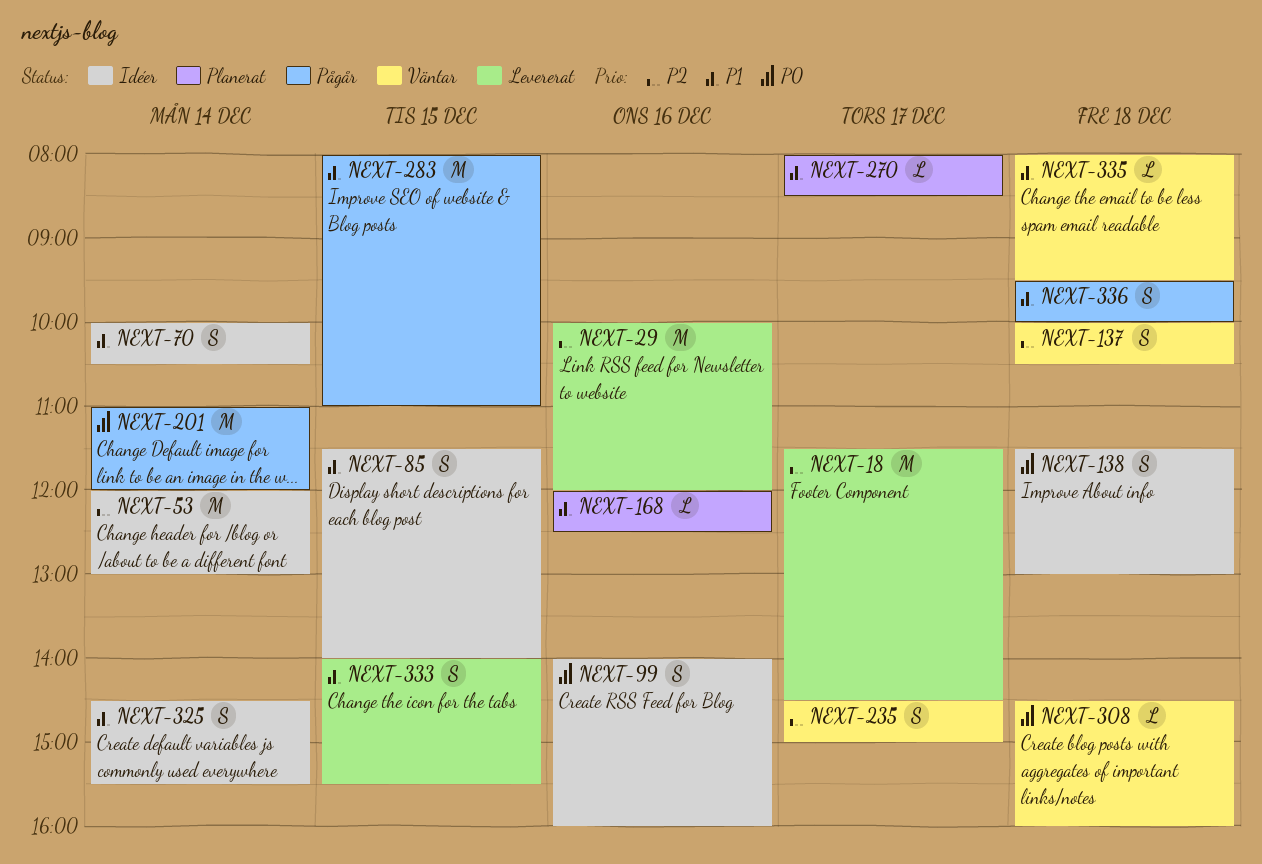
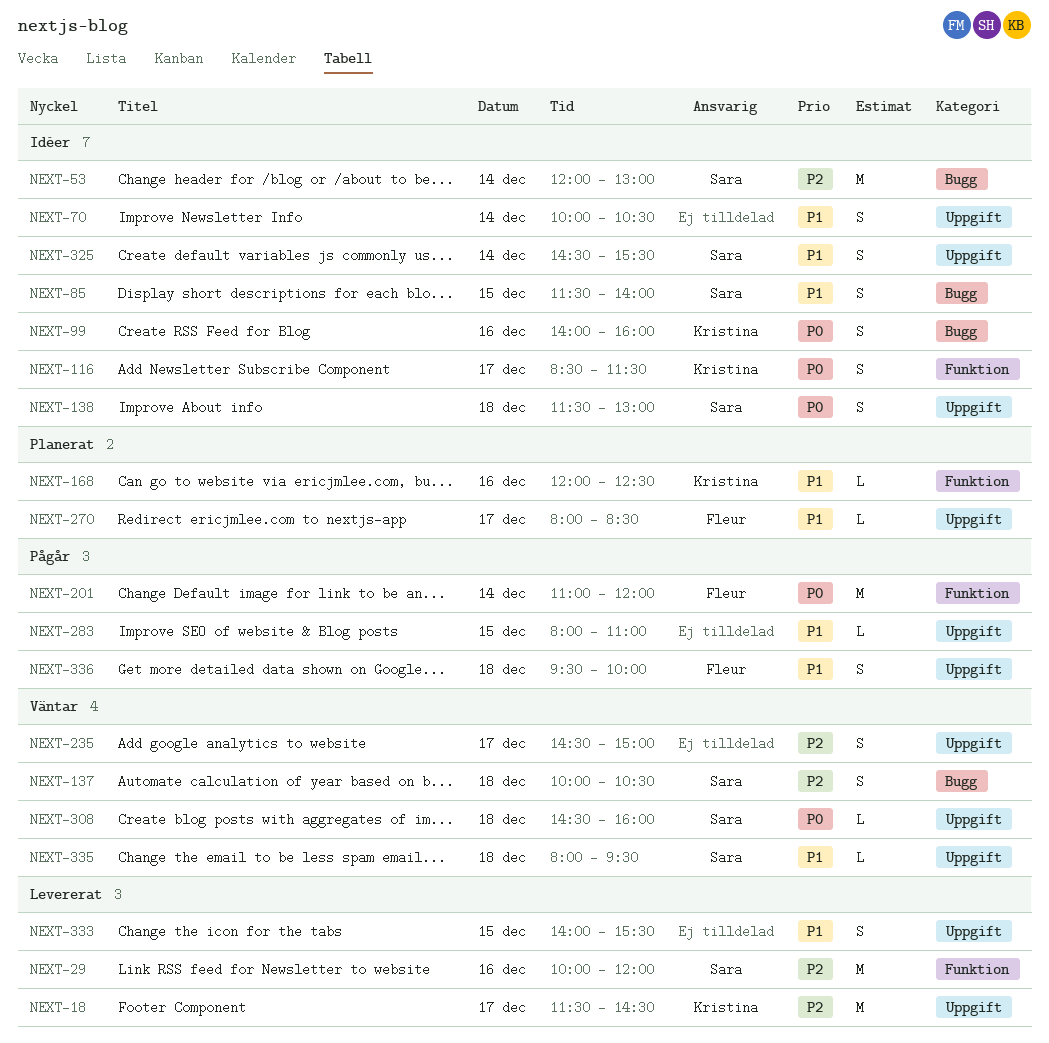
NEXT-116: none -> present
NEXT-283, estimate: M -> L

